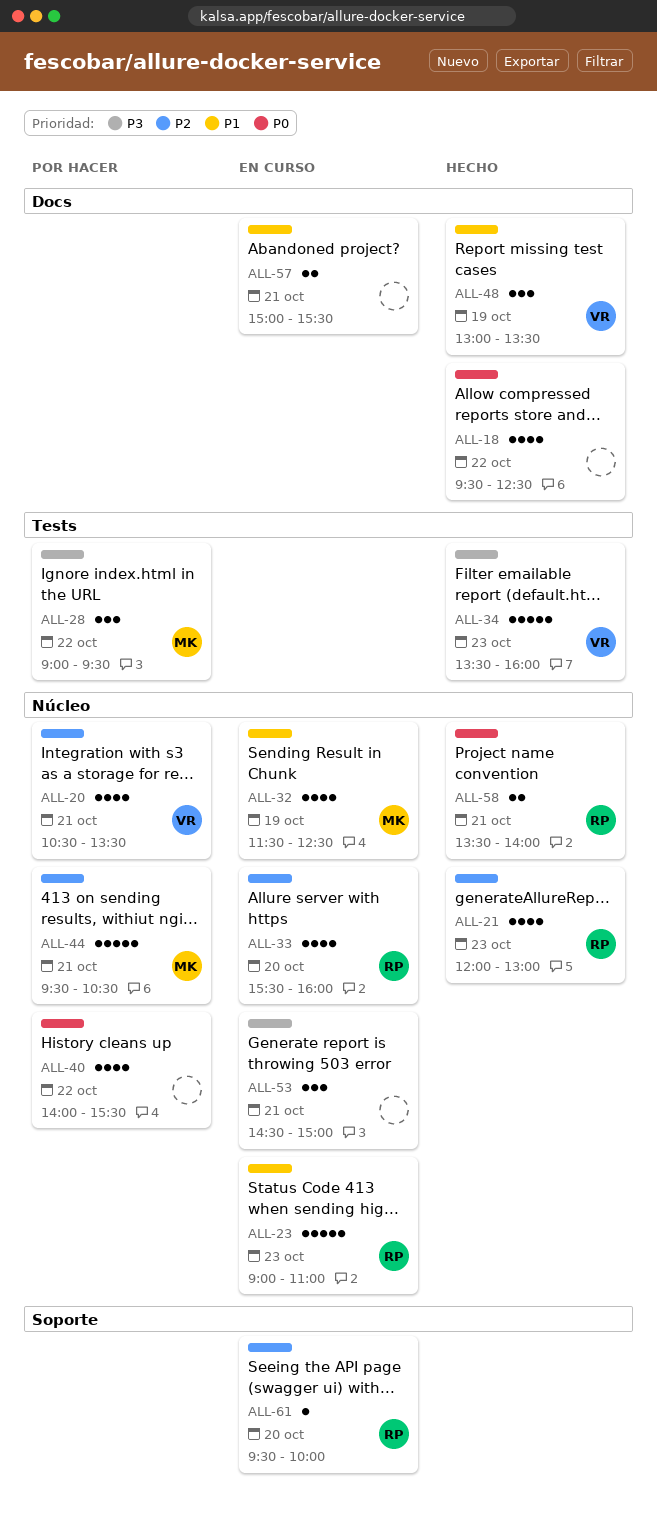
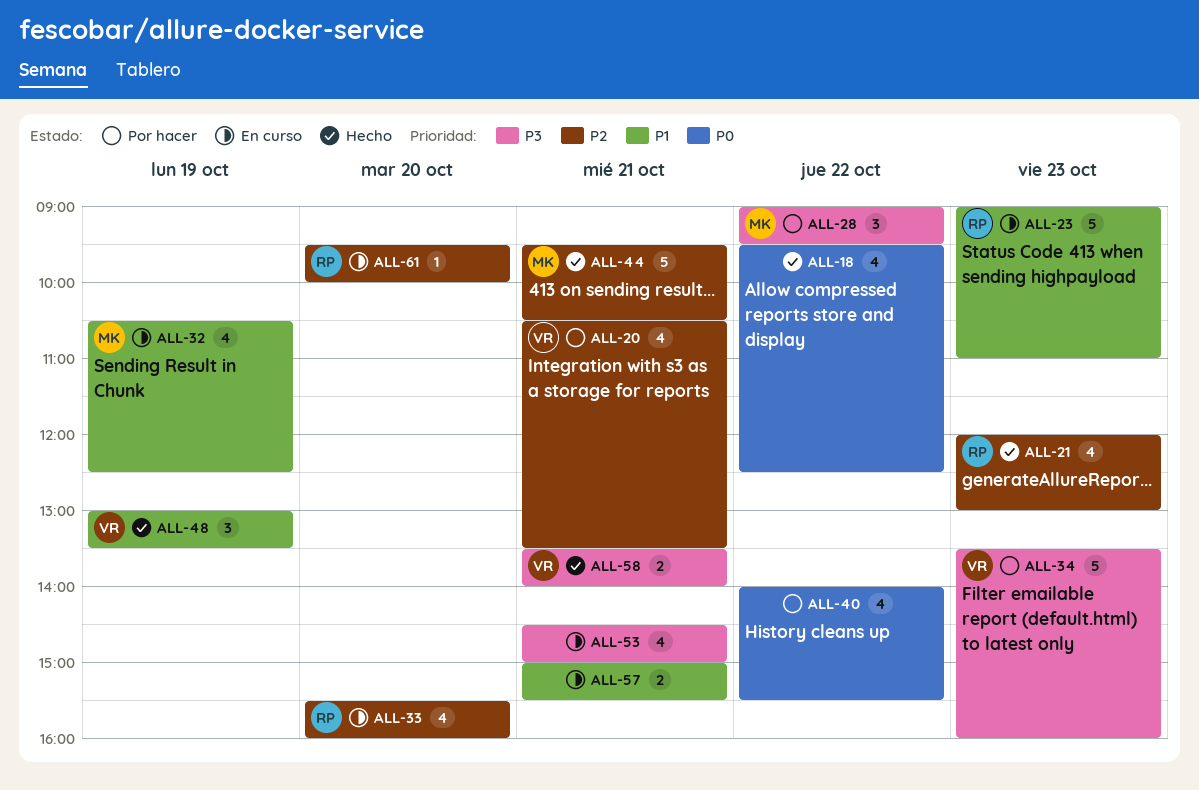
ALL-32, begins: 11:30 -> 10:30
ALL-34, status: Hecho -> Por hacer
ALL-44, status: Por hacer -> Hecho
ALL-53, estimate: 3 -> 4
ALL-58, owner: RP -> VR
ALL-58, priority: P0 -> P3

